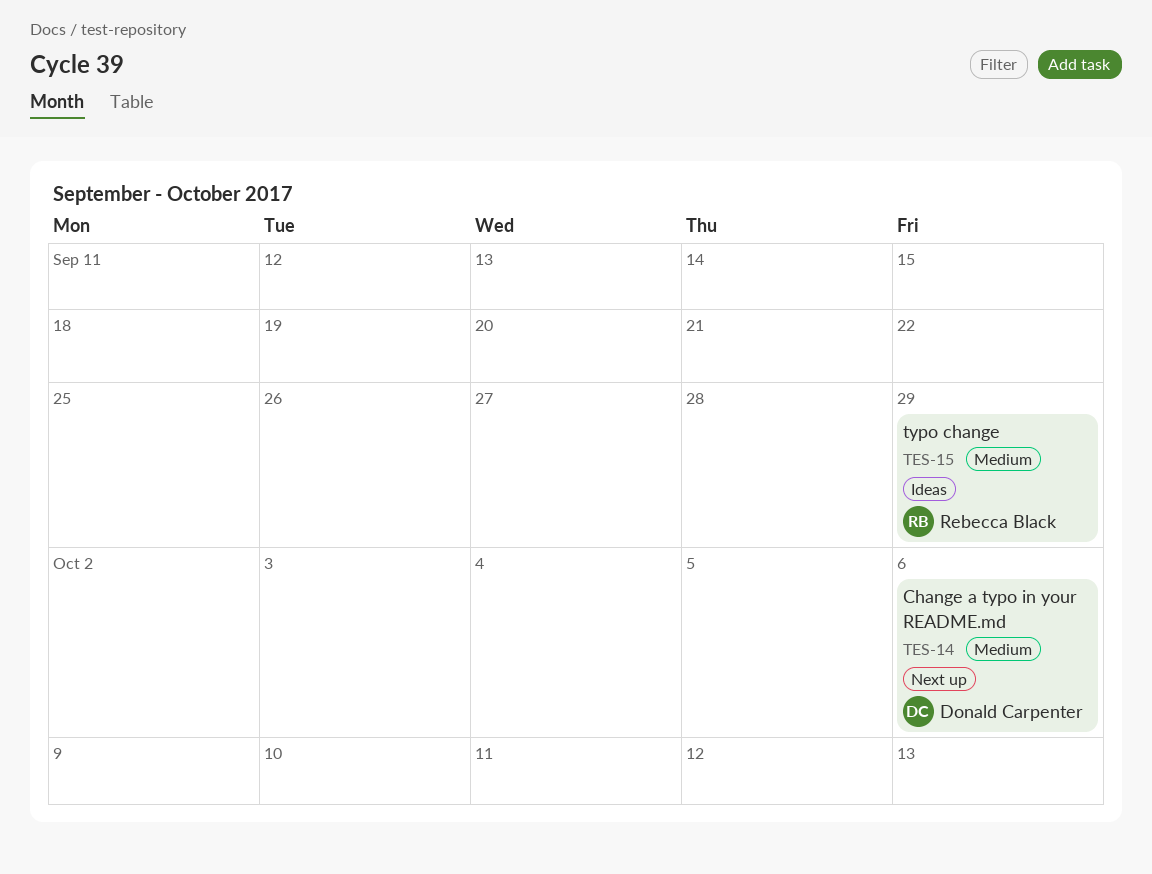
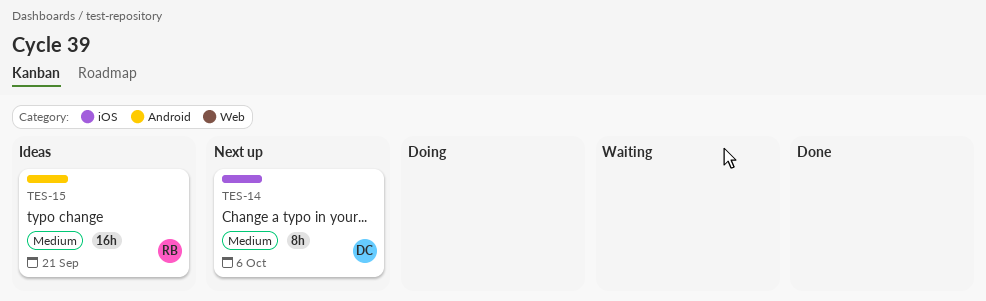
TES-15, due: Sep 29 -> Sep 21

